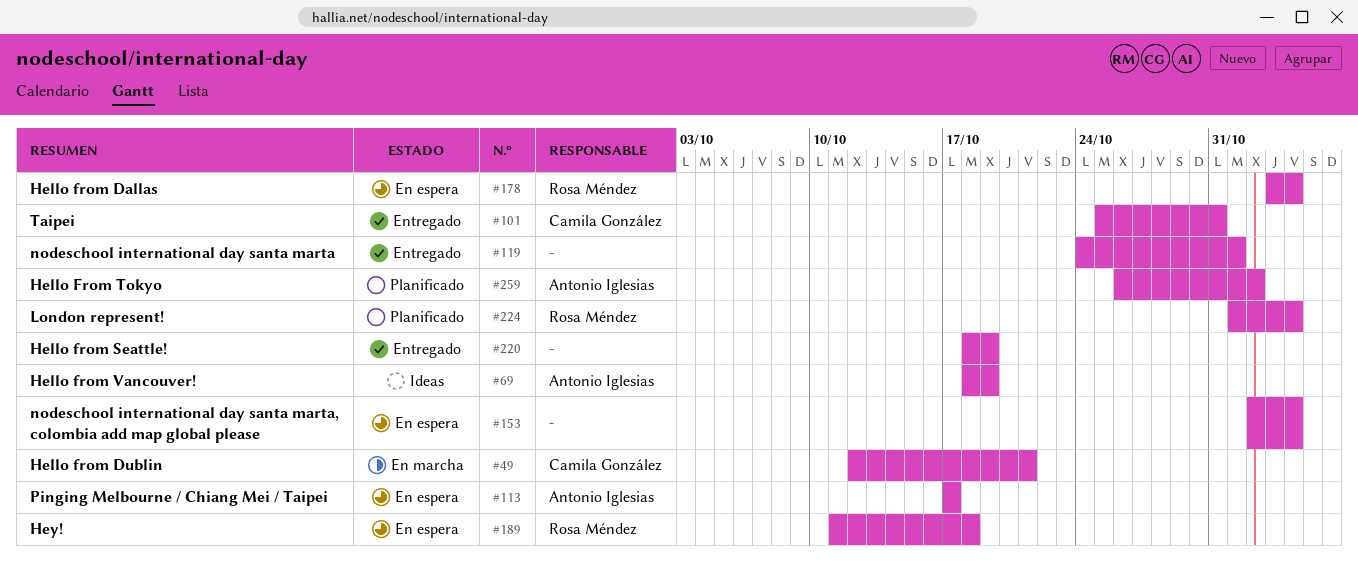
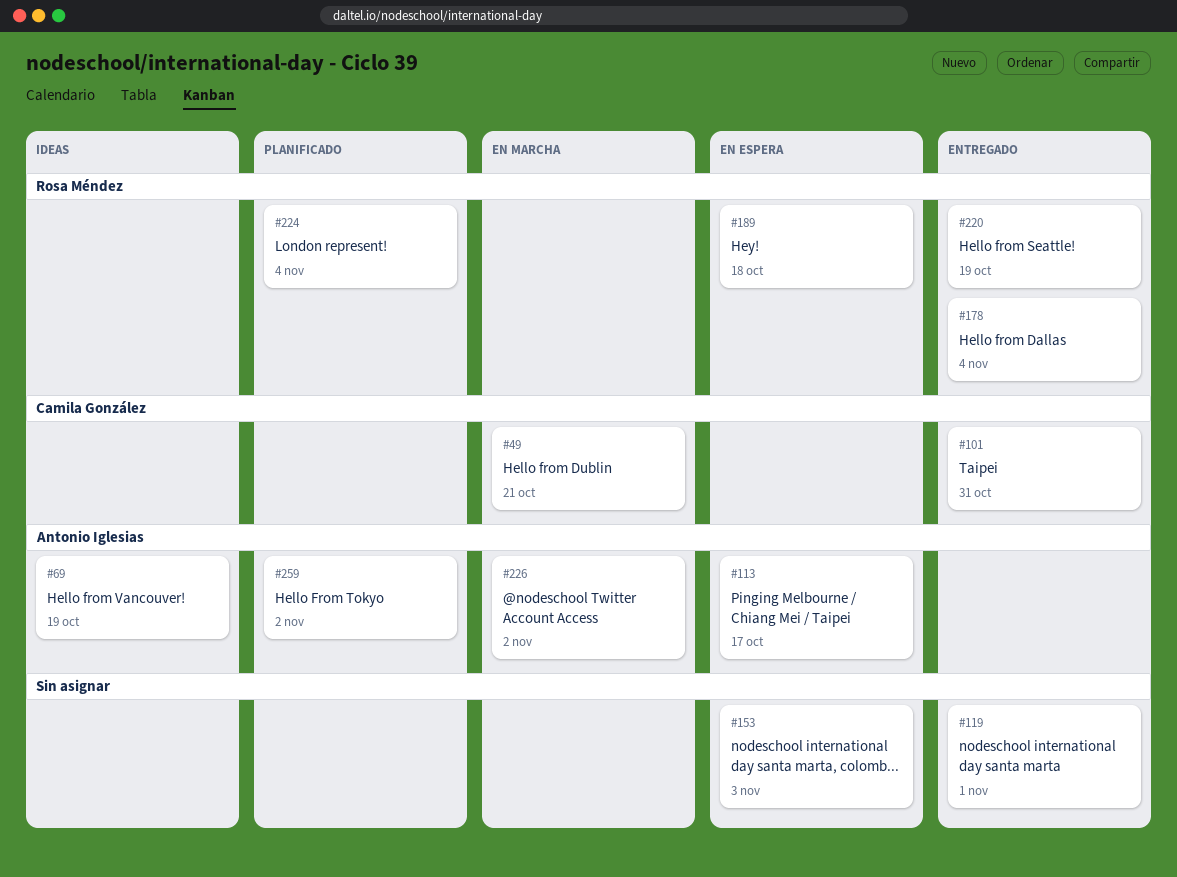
#153, due: Nov 4 -> Nov 3
#178, status: En espera -> Entregado
#220, owner: none -> Rosa Méndez
#226: none -> present

